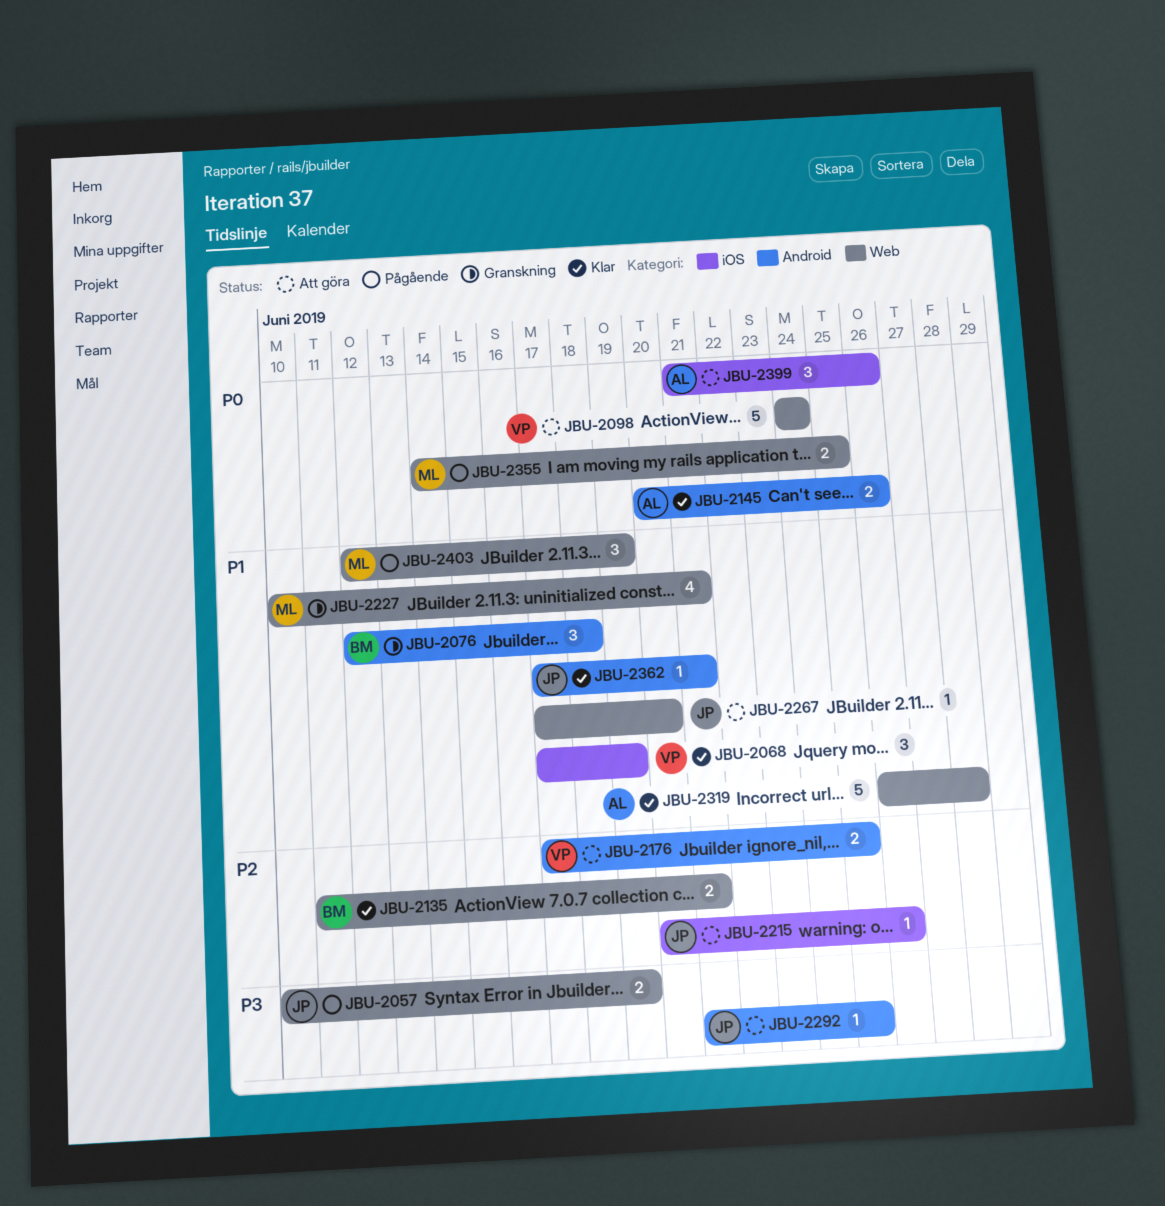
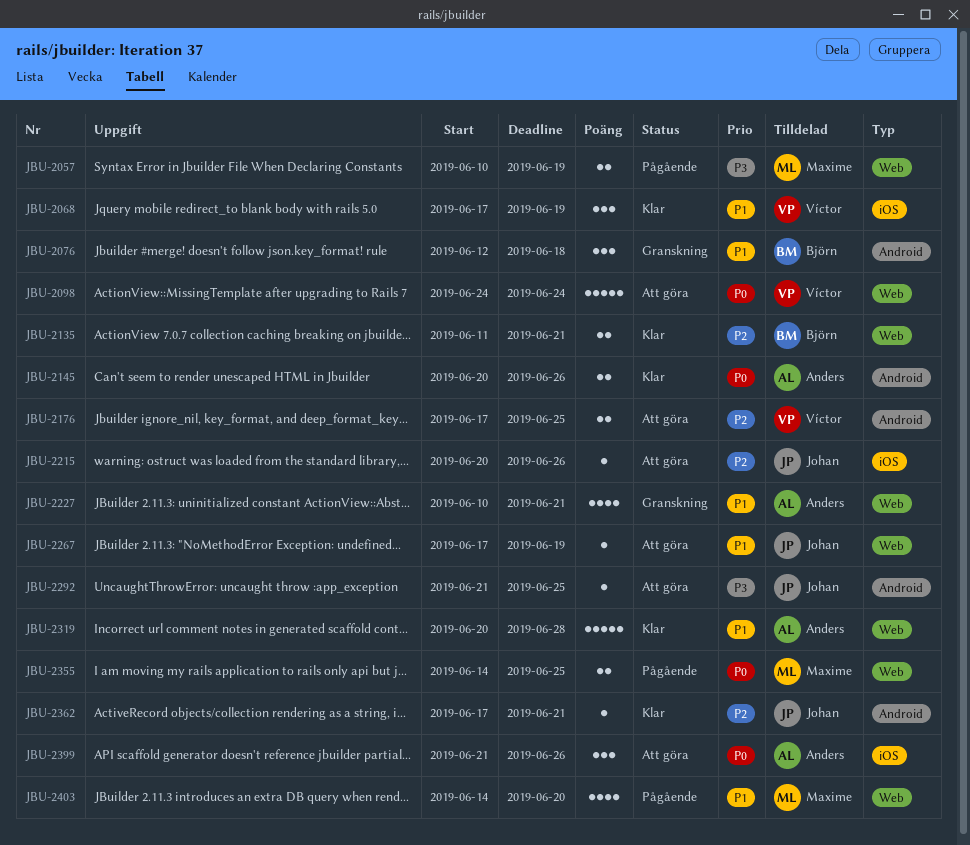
JBU-2057, owner: Johan -> Maxime
JBU-2227, owner: Maxime -> Anders
JBU-2267, due: Jun 20 -> Jun 19
JBU-2319, start: Jun 26 -> Jun 20
JBU-2362, priority: P1 -> P2
JBU-2403, estimate: 3 -> 4
JBU-2403, start: Jun 12 -> Jun 14
JBU-2403, due: Jun 19 -> Jun 20

